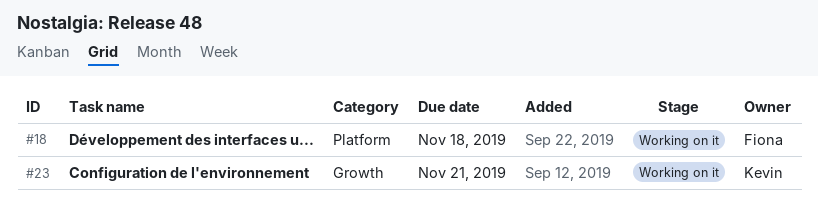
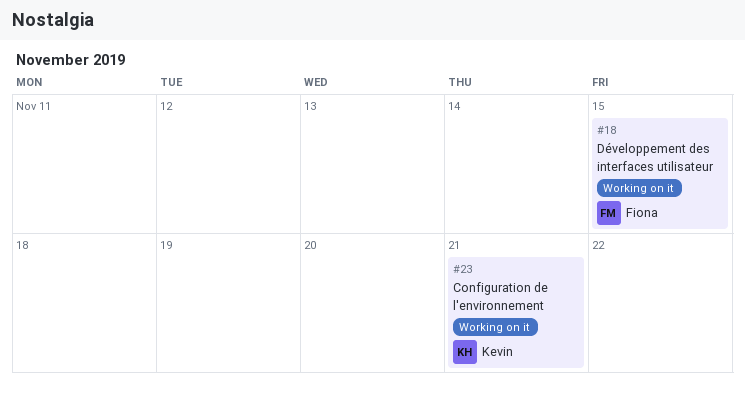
#18, due: Nov 18 -> Nov 15

